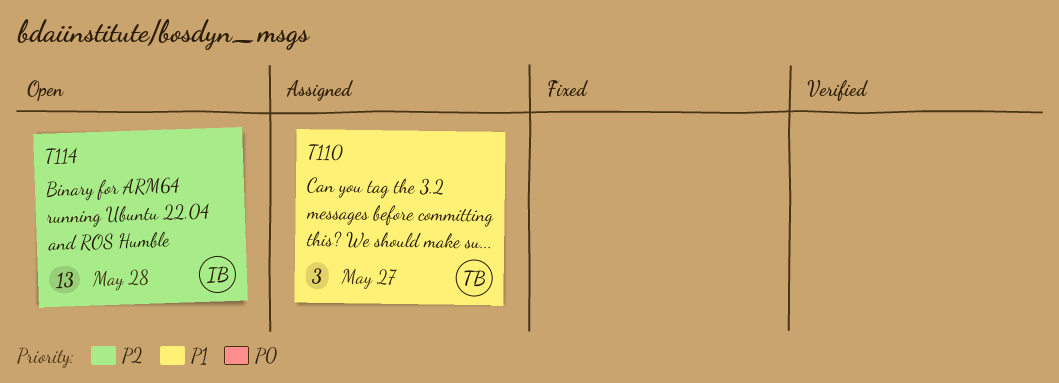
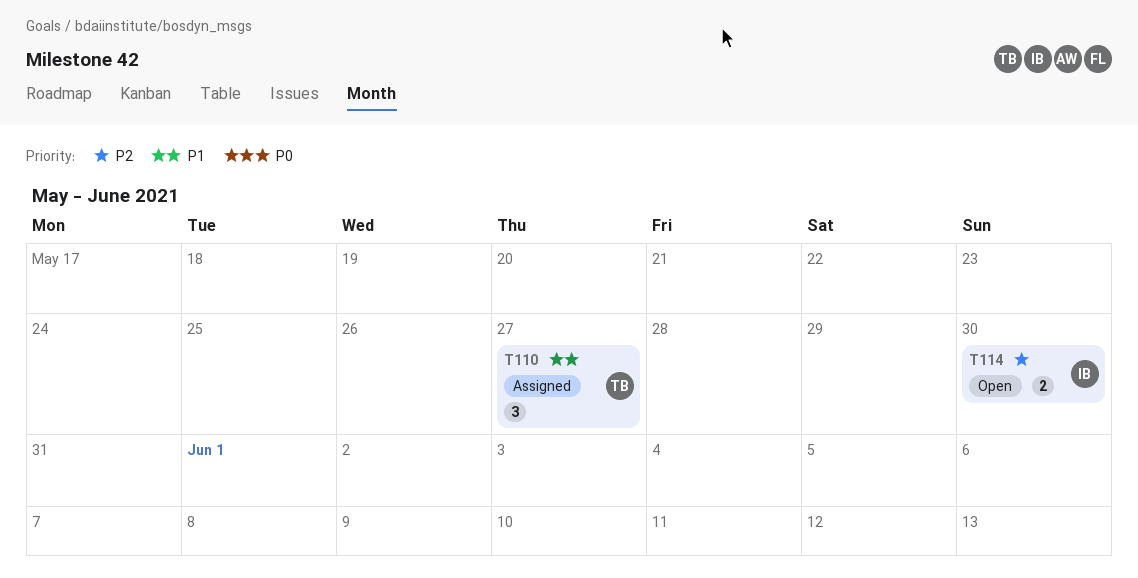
T114, estimate: 13 -> 2
T114, due: May 28 -> May 30

